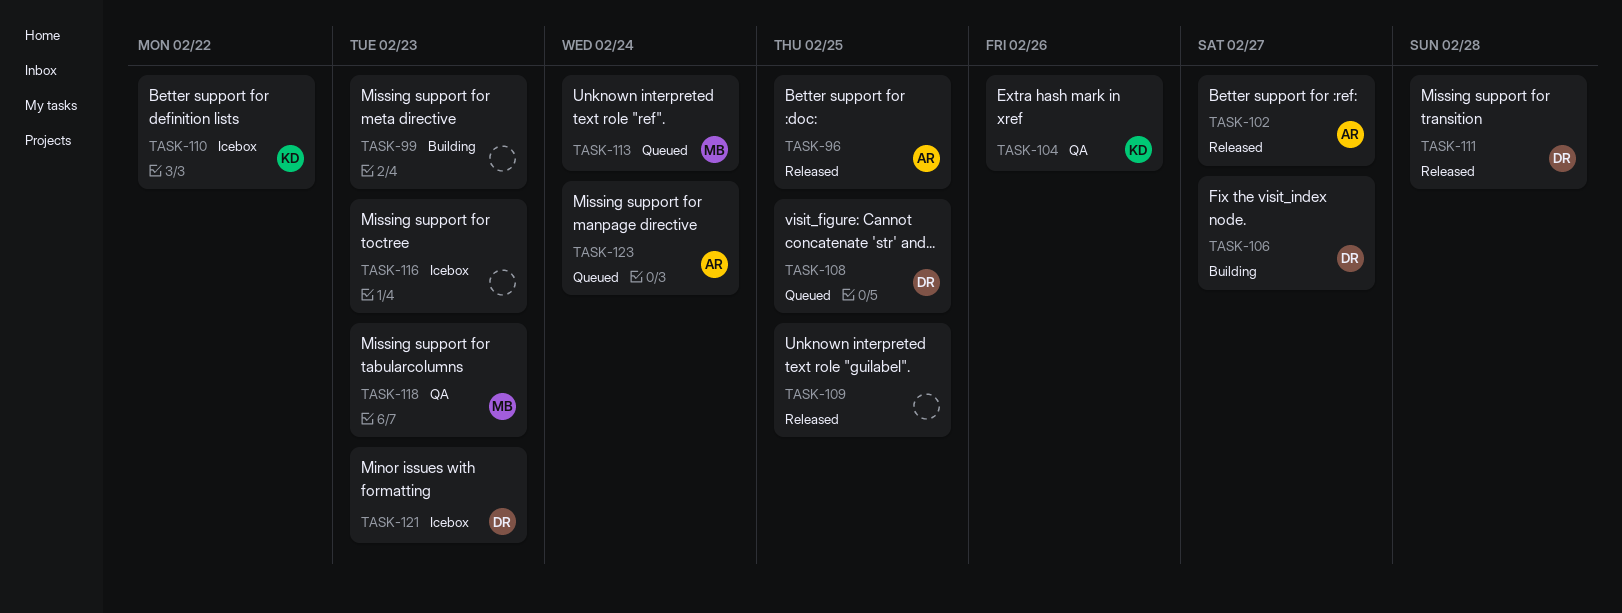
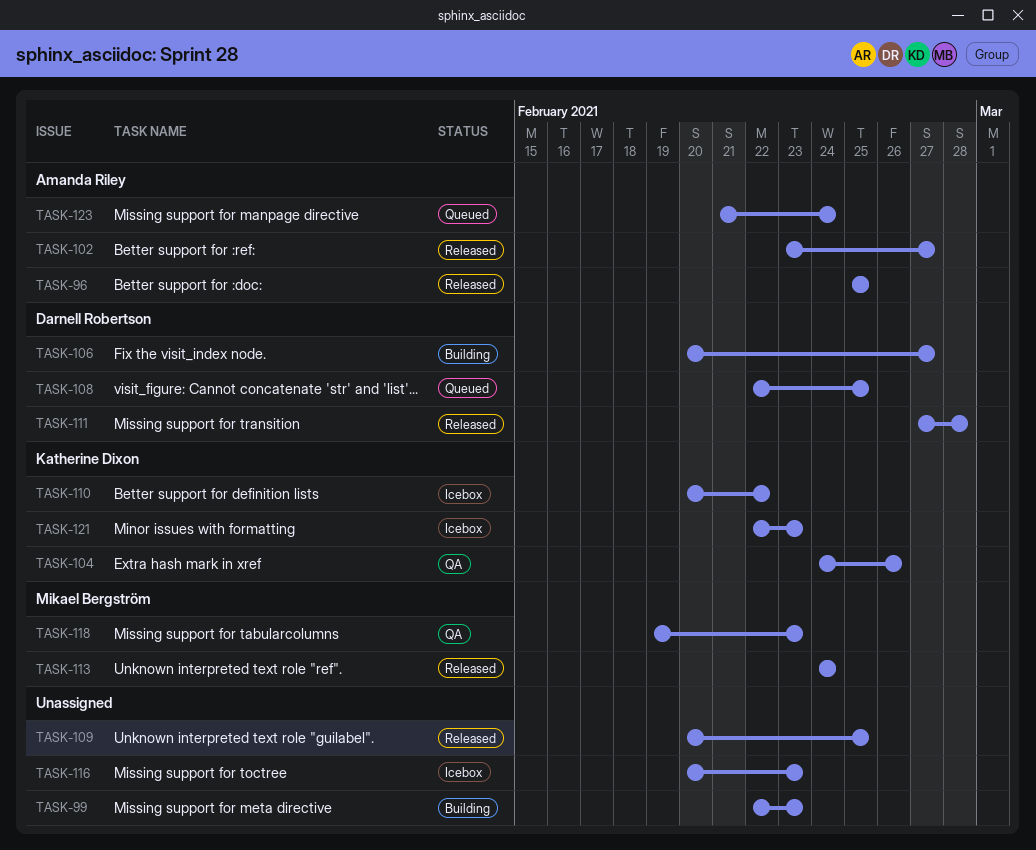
TASK-113, status: Queued -> Released
TASK-121, owner: Darnell Robertson -> Katherine Dixon

